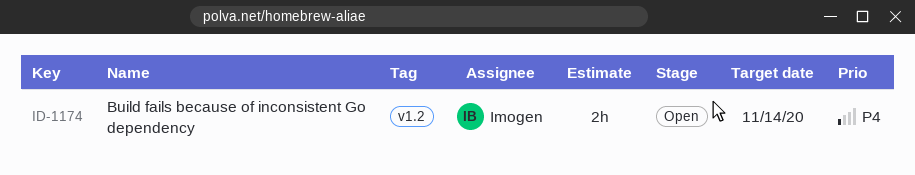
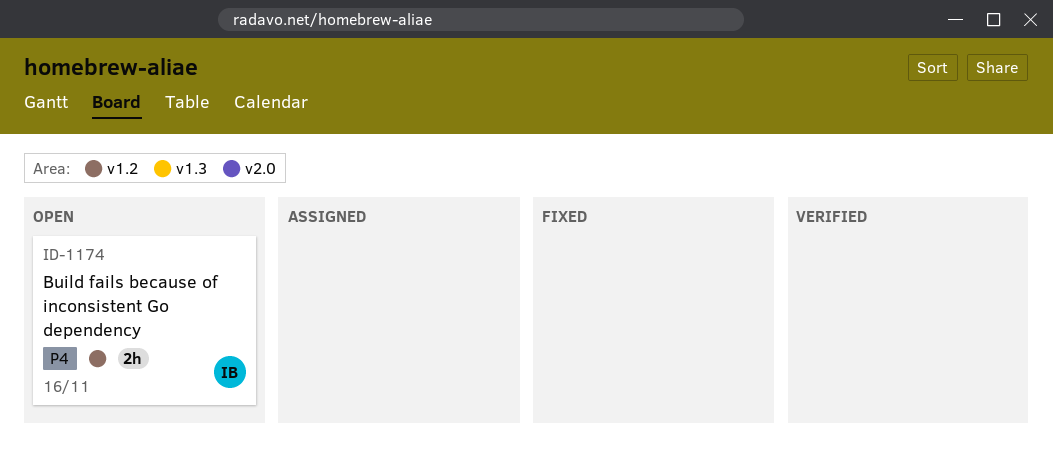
ID-1174, due: Nov 14 -> Nov 16

